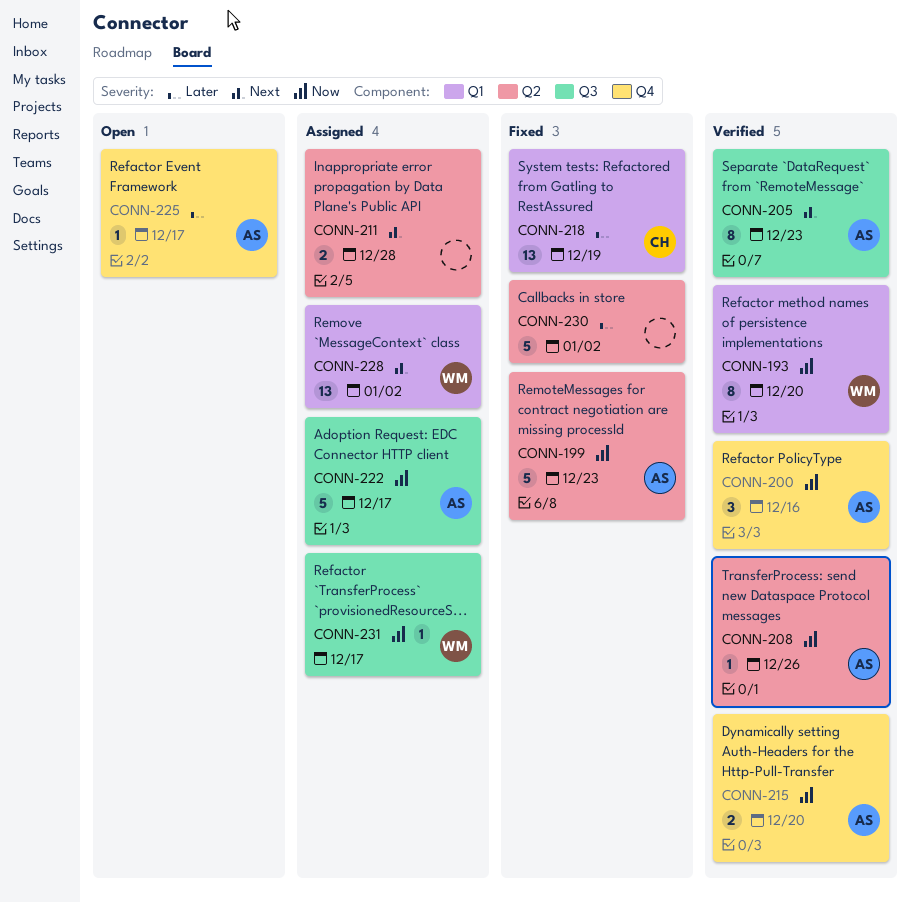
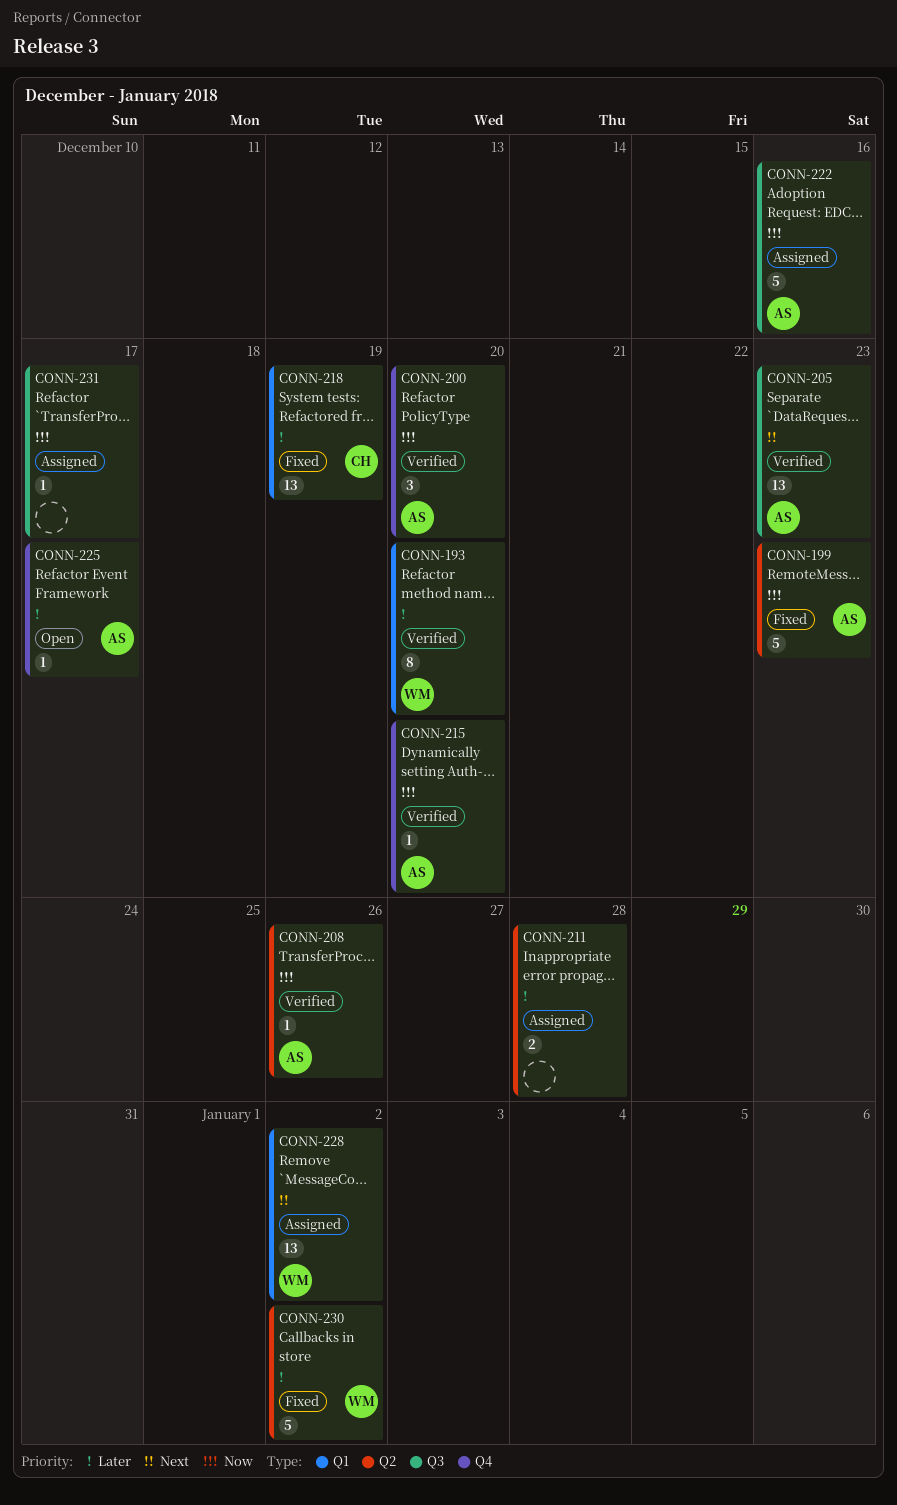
CONN-193, priority: Now -> Later
CONN-200, due: Dec 16 -> Dec 20
CONN-205, estimate: 8 -> 13
CONN-211, priority: Next -> Later
CONN-215, estimate: 2 -> 1
CONN-222, due: Dec 17 -> Dec 16
CONN-230, owner: none -> WM
CONN-231, owner: WM -> none

